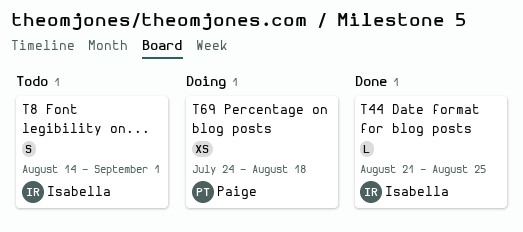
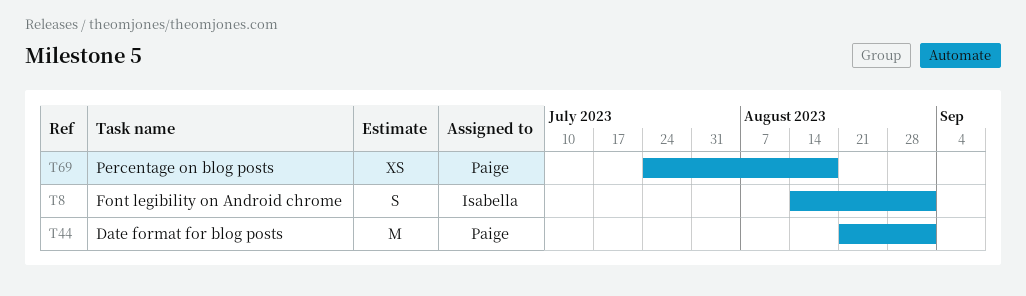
T44, owner: Isabella -> Paige
T44, estimate: L -> M
T44, due: Aug 25 -> Sep 1

